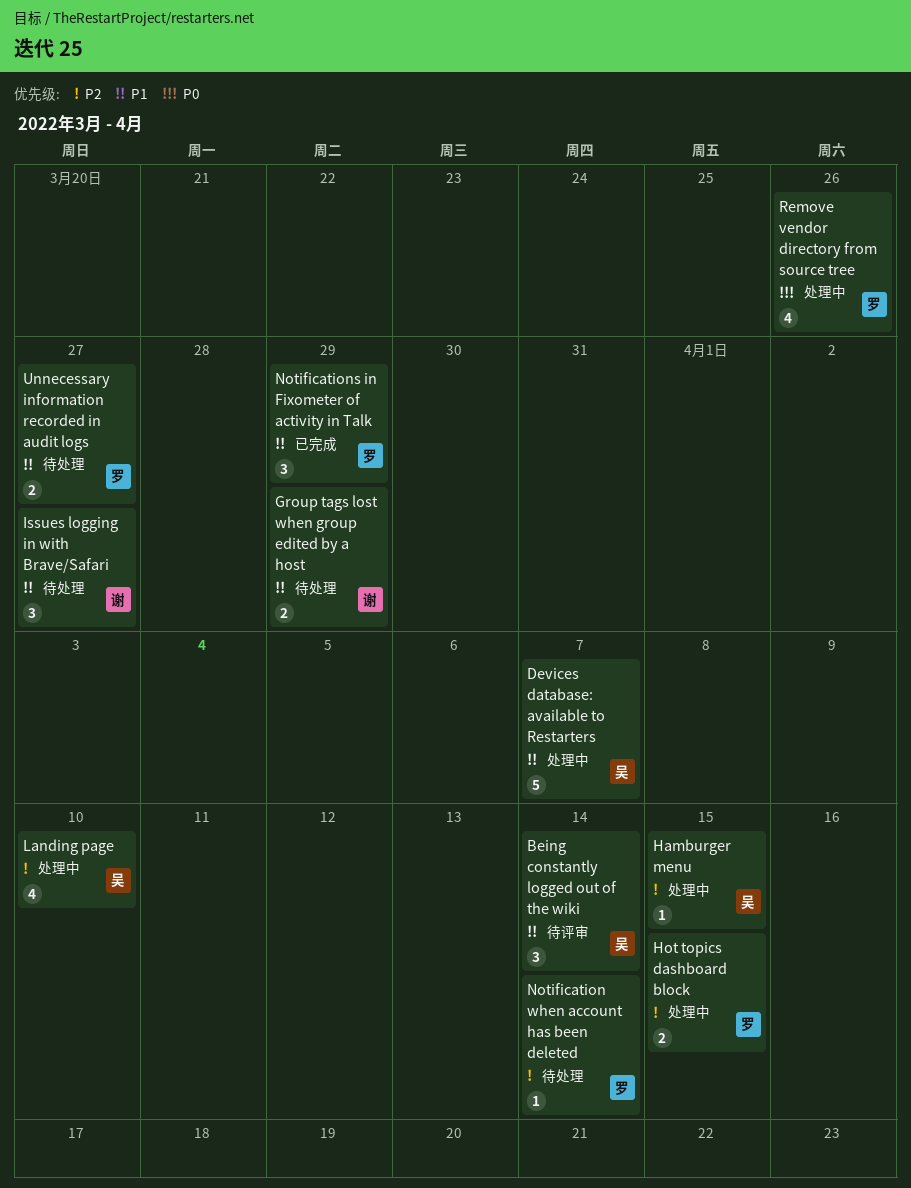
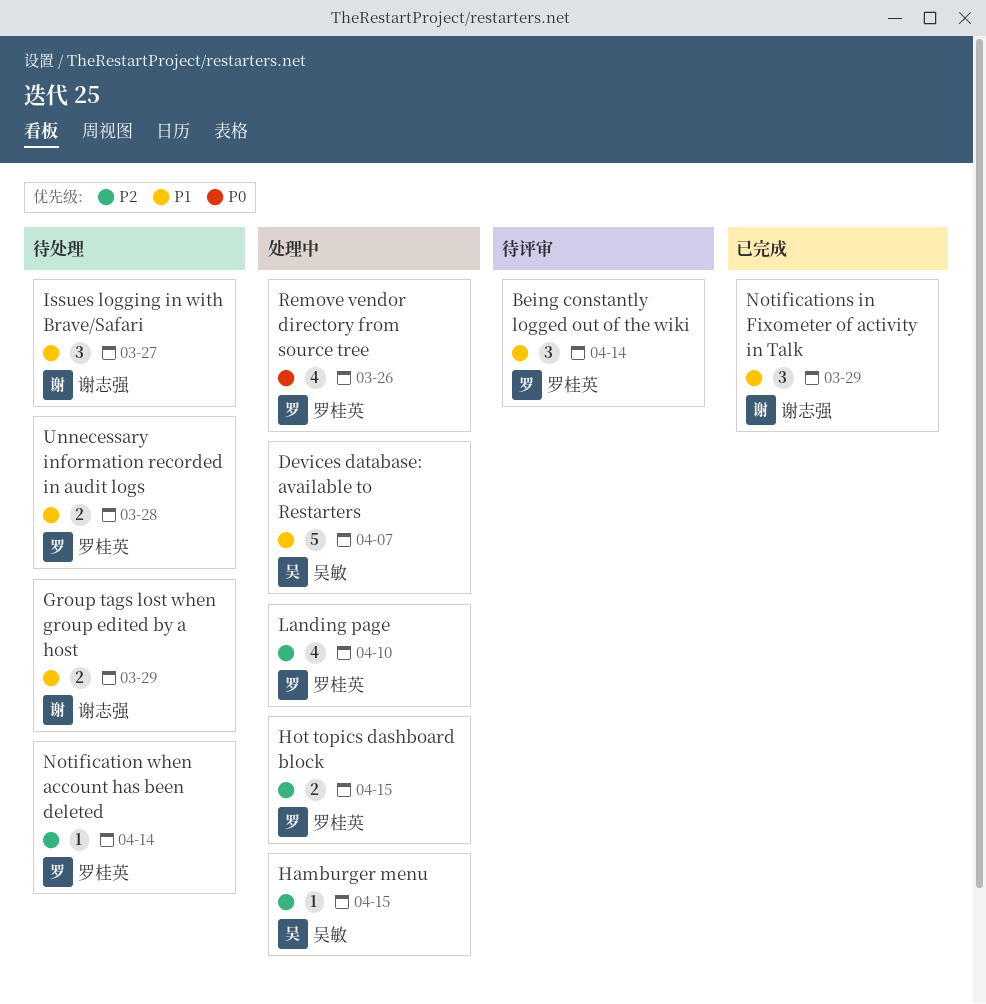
Being constantly logged out of the wiki, owner: 吴敏 -> 罗桂英
Landing page, owner: 吴敏 -> 罗桂英
Notifications in Fixometer of activity in Talk, owner: 罗桂英 -> 谢志强
Unnecessary information recorded in audit logs, due: Mar 27 -> Mar 28

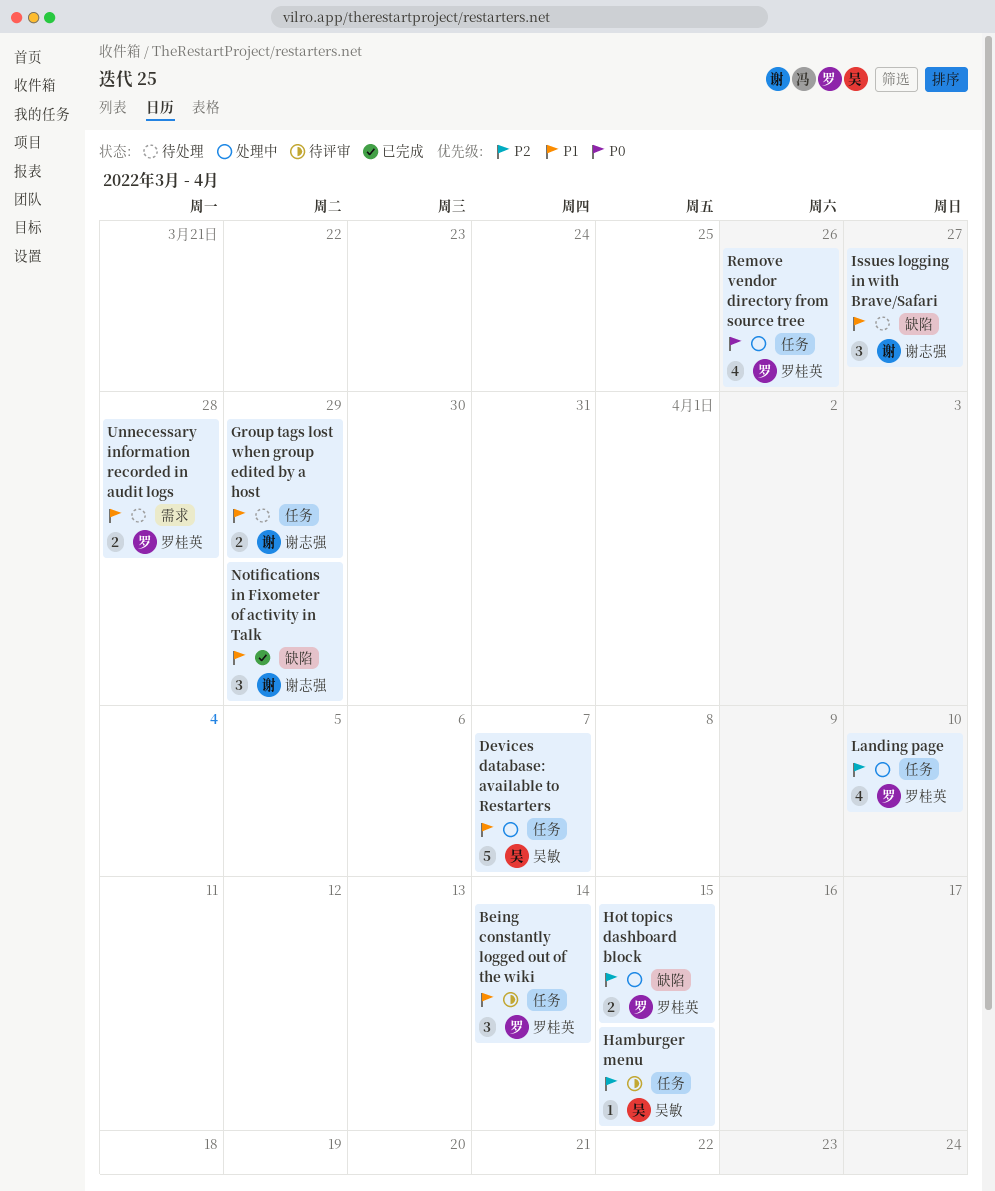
Hamburger menu, status: 处理中 -> 待评审
Notification when account has been deleted: present -> none

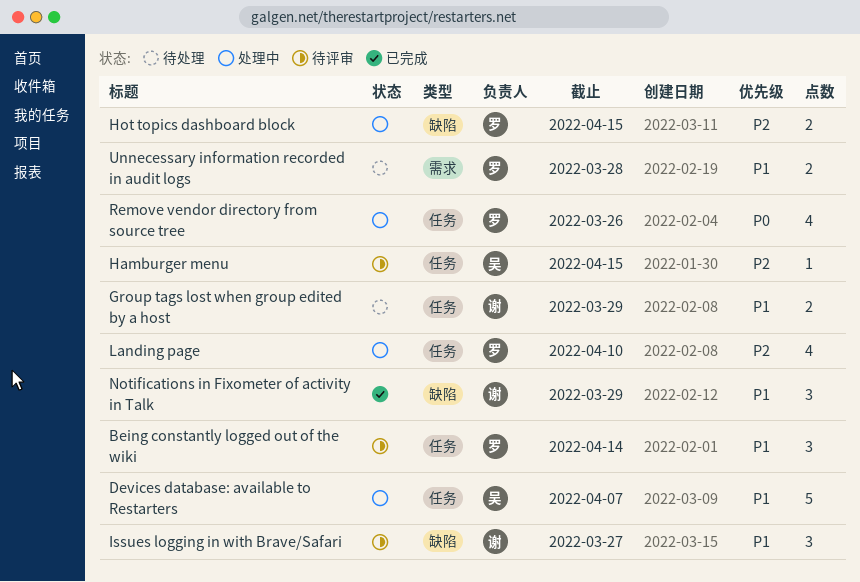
Issues logging in with Brave/Safari, status: 待处理 -> 待评审

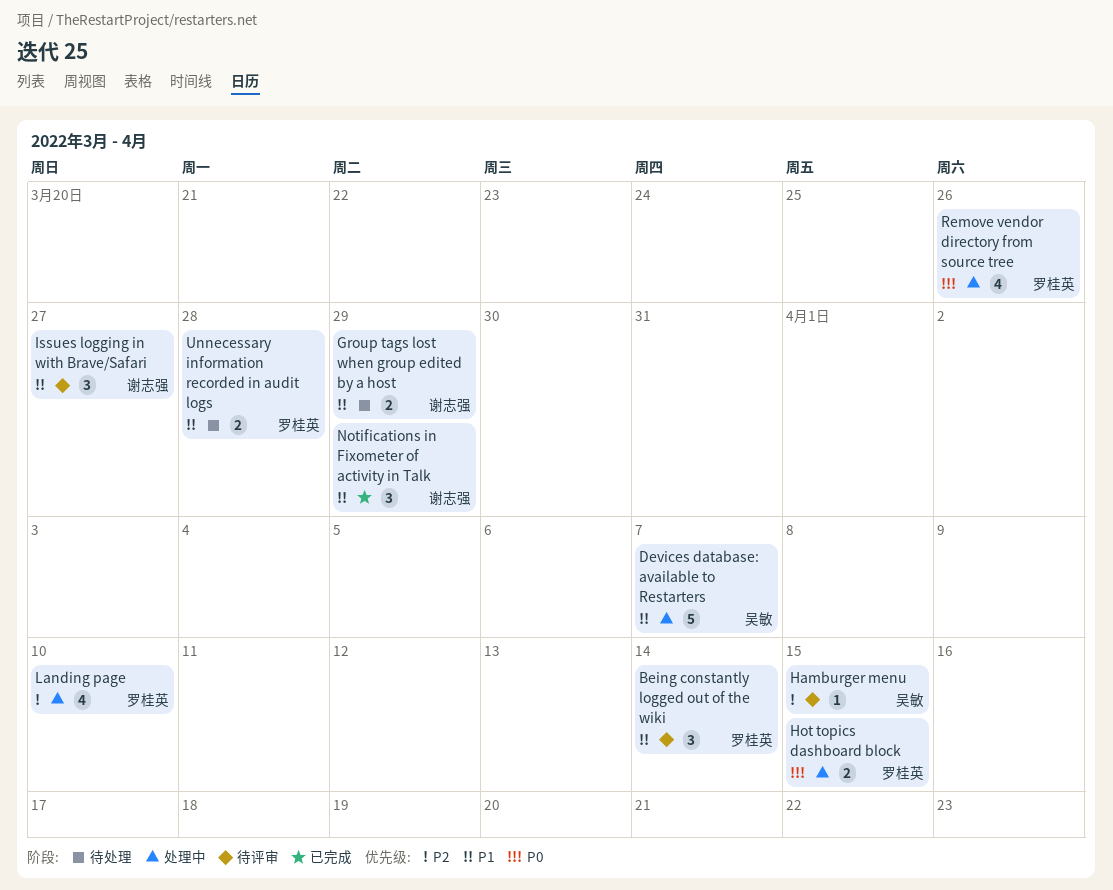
Hot topics dashboard block, priority: P2 -> P0

